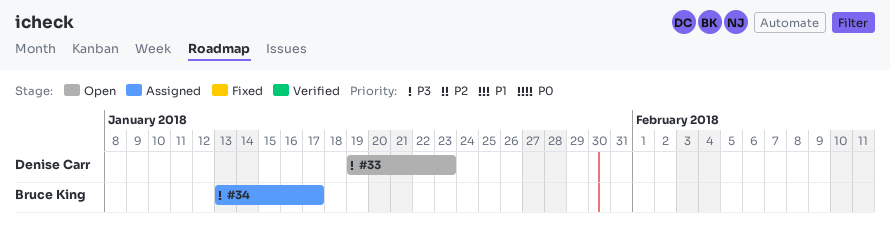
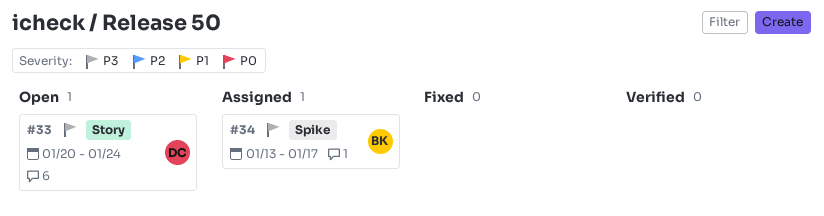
#33, start: Jan 19 -> Jan 20
#33, due: Jan 23 -> Jan 24

